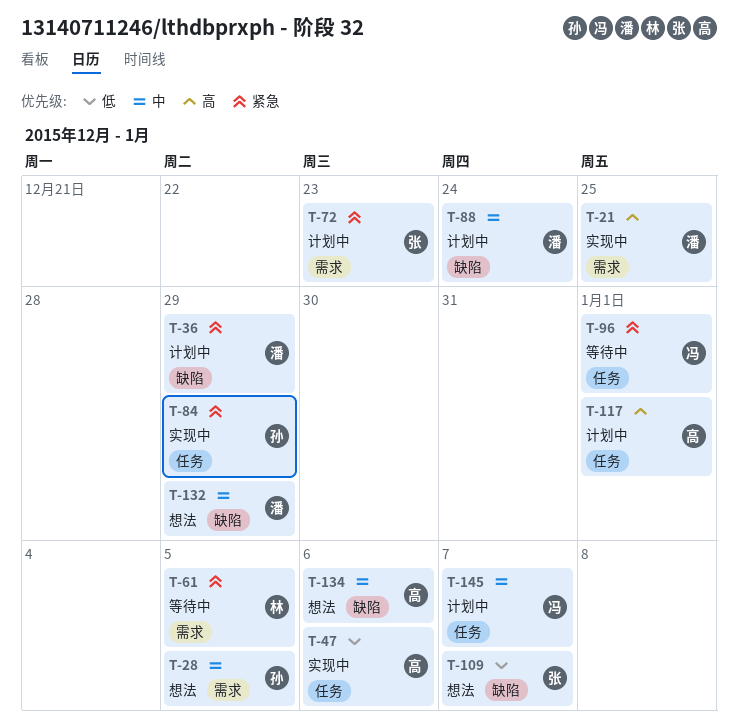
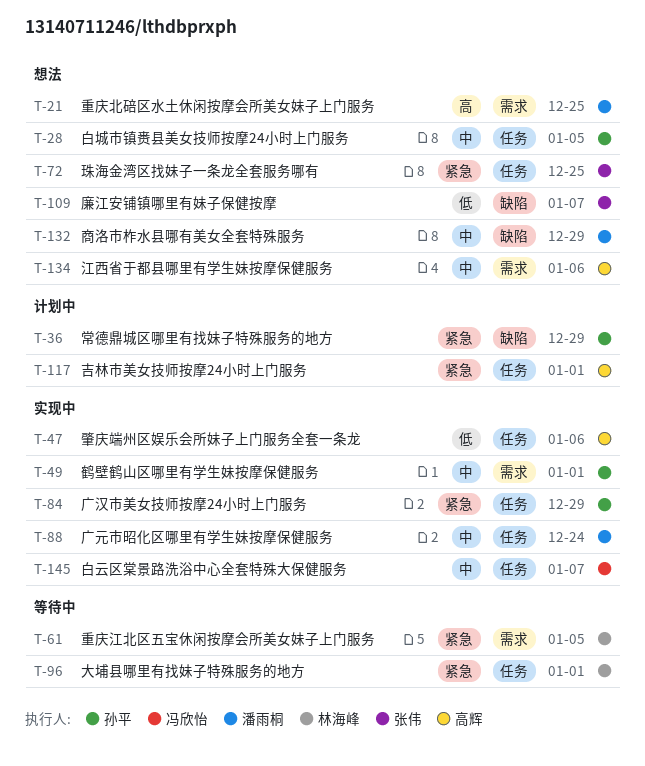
T-21, status: 实现中 -> 想法
T-28, label: 需求 -> 任务
T-36, owner: 潘雨桐 -> 孙平
T-49: none -> present
T-72, status: 计划中 -> 想法
T-72, label: 需求 -> 任务
T-72, due: Dec 23 -> Dec 25
T-88, status: 计划中 -> 实现中
T-88, label: 缺陷 -> 任务
T-96, owner: 冯欣怡 -> 林海峰
T-117, priority: 高 -> 紧急
T-134, label: 缺陷 -> 需求
T-145, status: 计划中 -> 实现中

